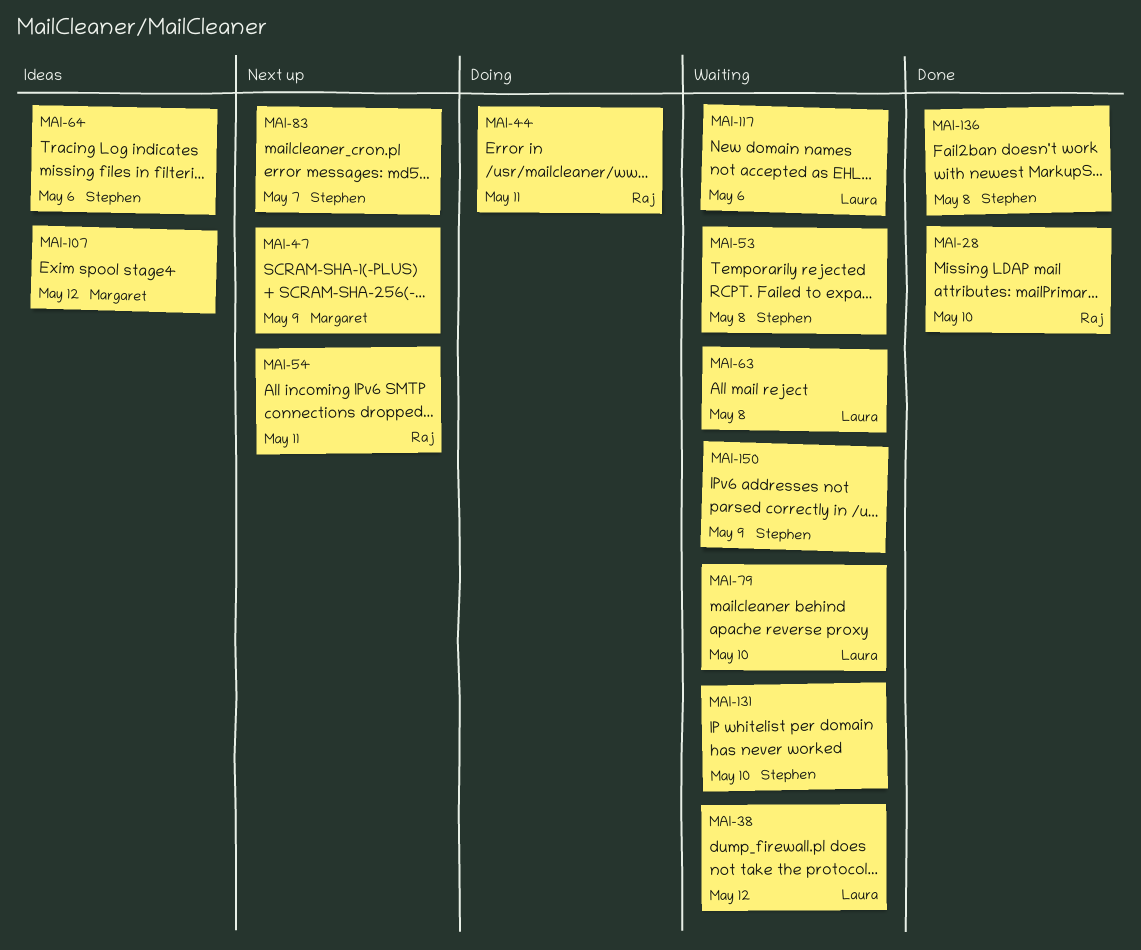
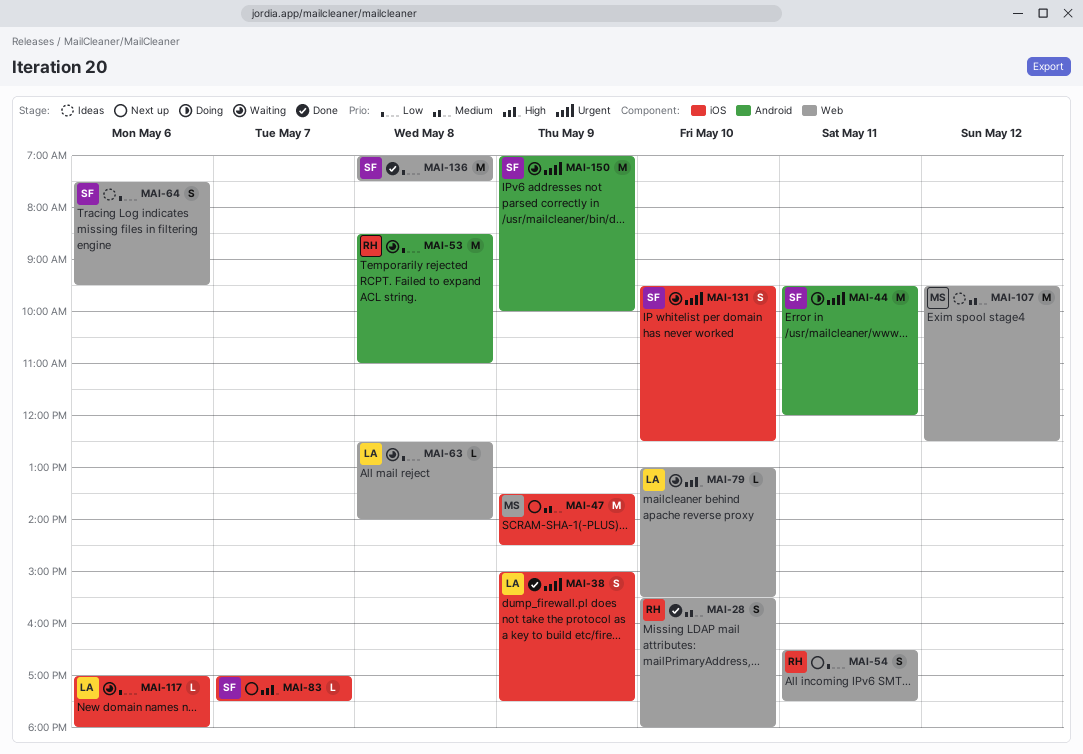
MAI-38, status: Waiting -> Done
MAI-38, day: May 12 -> May 9
MAI-44, owner: Raj -> Stephen
MAI-53, owner: Stephen -> Raj

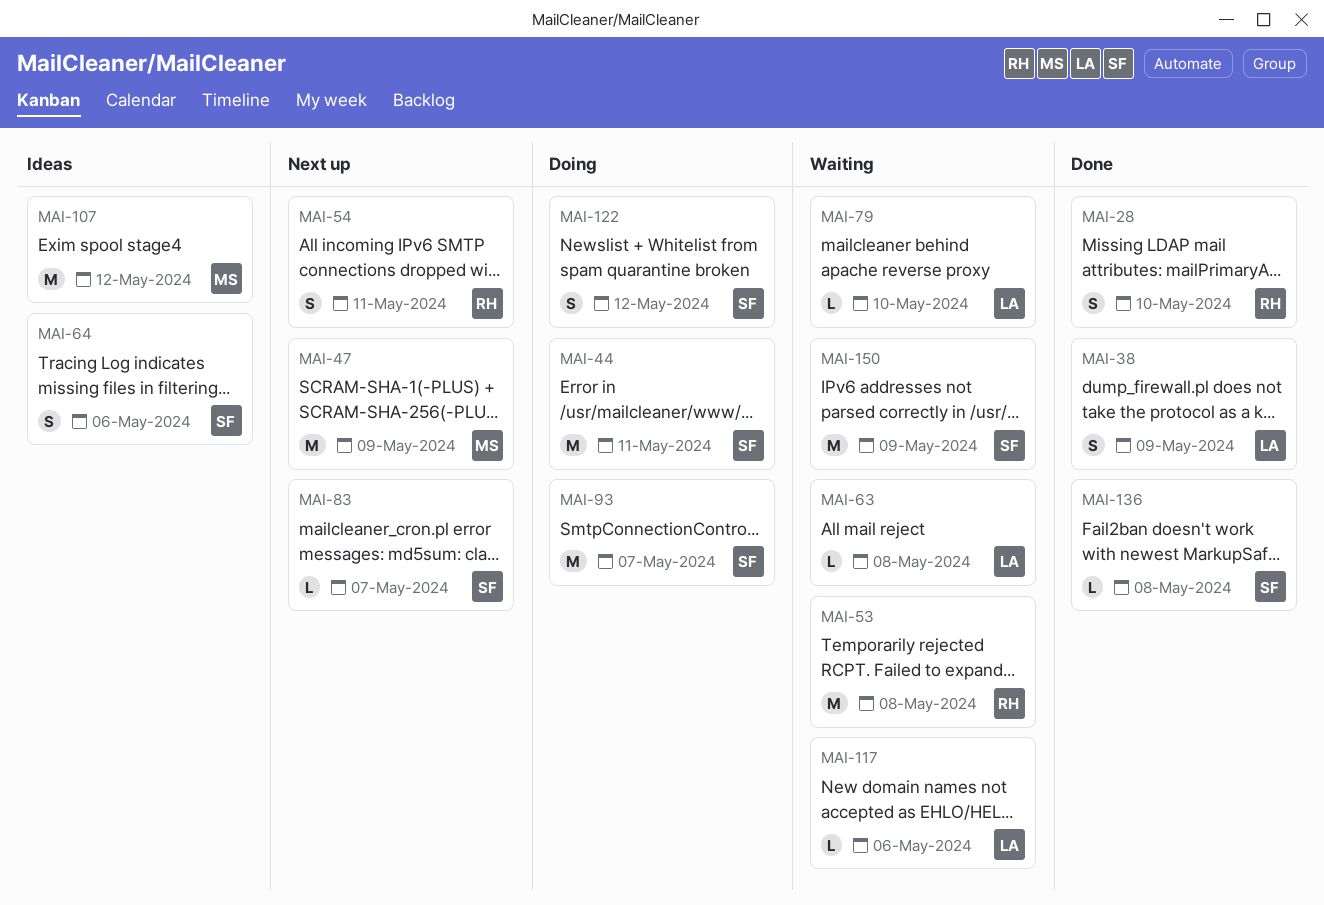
MAI-93: none -> present
MAI-122: none -> present
MAI-131: present -> none
MAI-136, estimate: M -> L

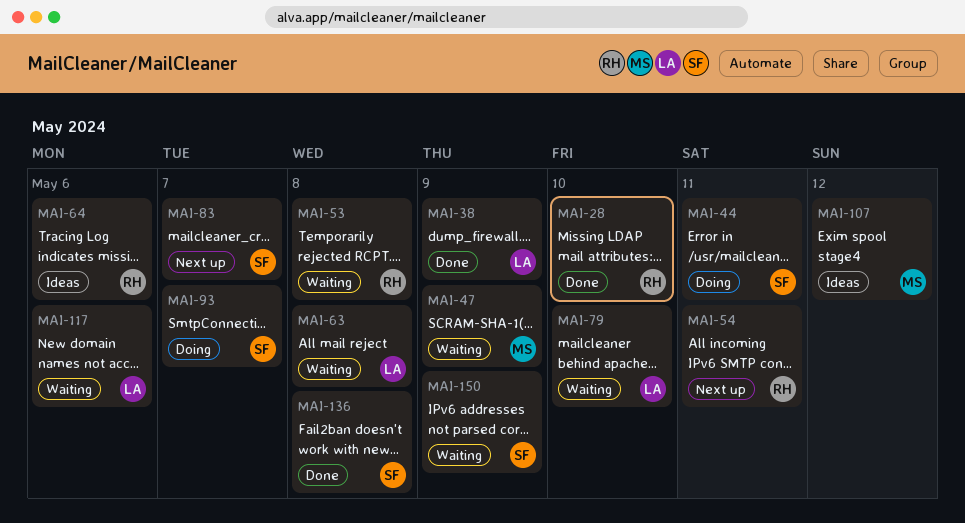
MAI-47, status: Next up -> Waiting
MAI-64, owner: SF -> RH
MAI-122: present -> none

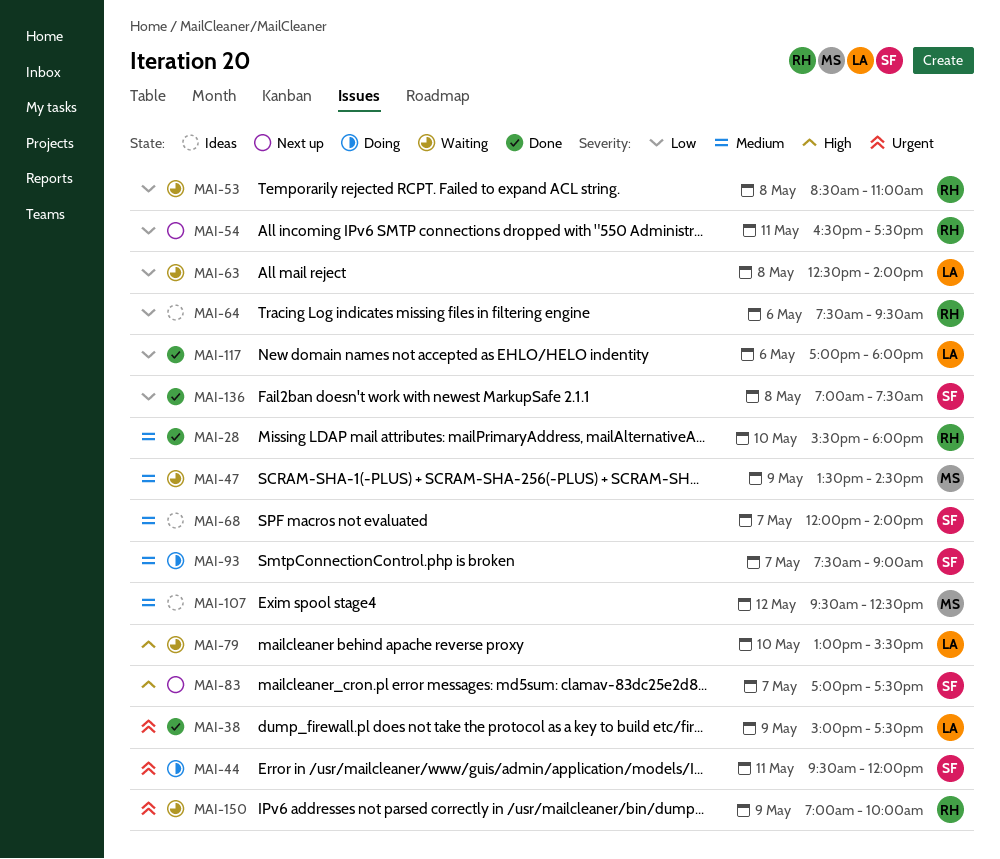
MAI-68: none -> present
MAI-117, status: Waiting -> Done
MAI-150, owner: SF -> RH

